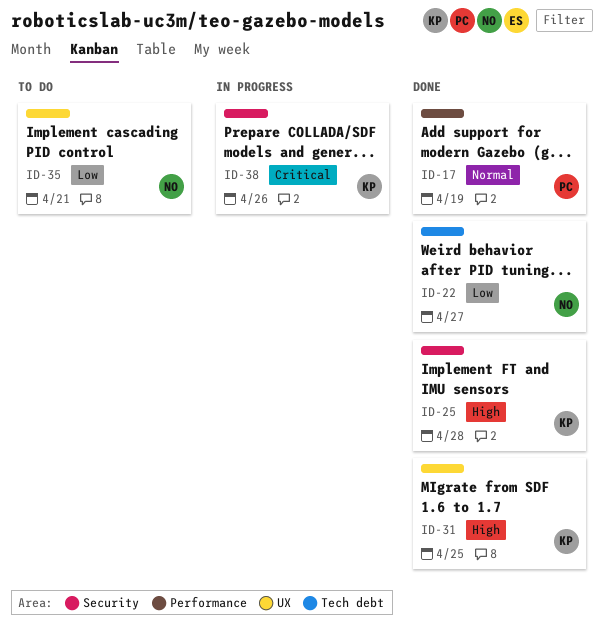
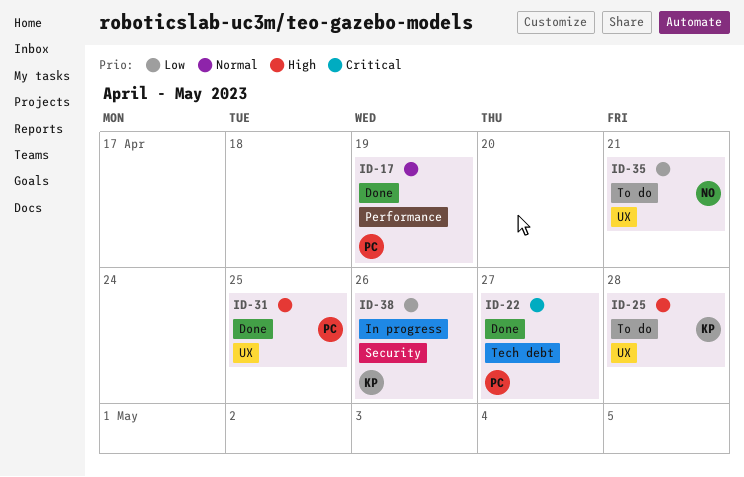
ID-22, owner: NO -> PC
ID-22, priority: Low -> Critical
ID-25, status: Done -> To do
ID-25, label: Security -> UX
ID-31, owner: KP -> PC
ID-38, priority: Critical -> Low

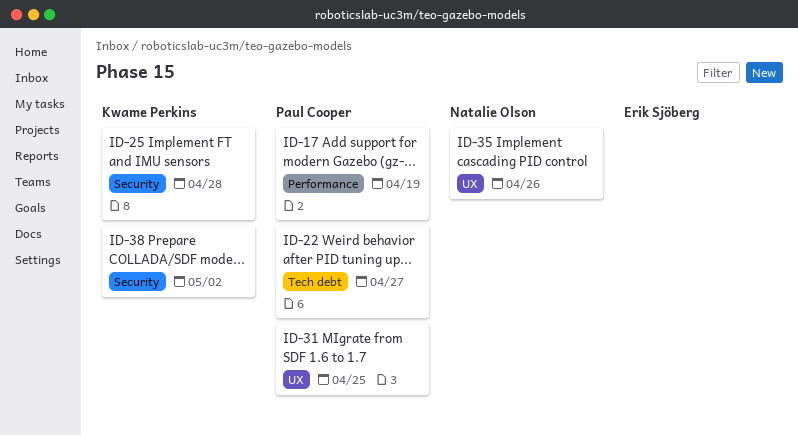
ID-25, label: UX -> Security
ID-35, due: Apr 21 -> Apr 26
ID-38, due: Apr 26 -> May 2

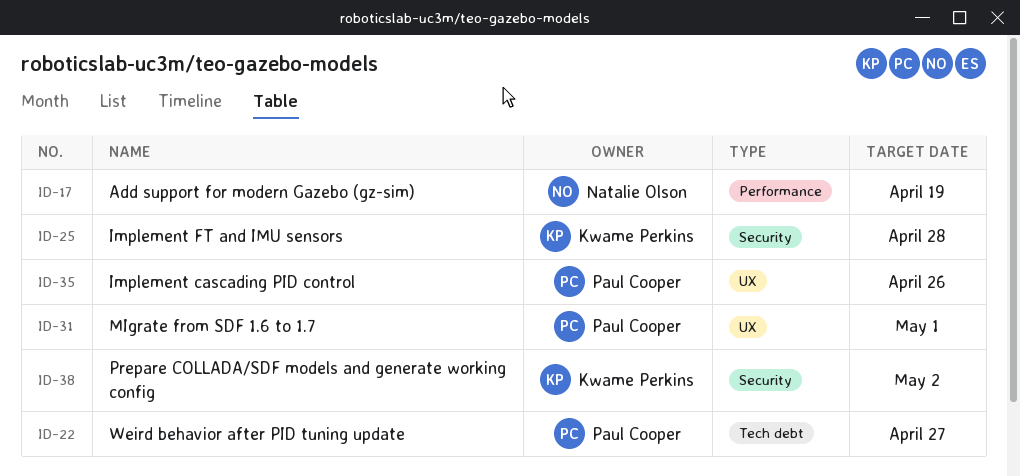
ID-17, owner: Paul Cooper -> Natalie Olson
ID-31, due: Apr 25 -> May 1
ID-35, owner: Natalie Olson -> Paul Cooper

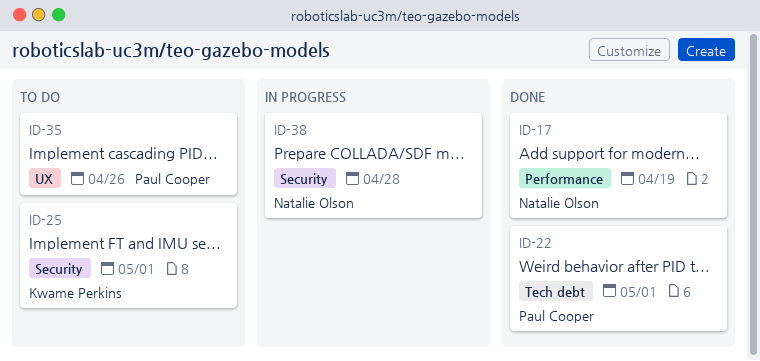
ID-22, due: Apr 27 -> May 1
ID-25, due: Apr 28 -> May 1
ID-31: present -> none
ID-38, owner: Kwame Perkins -> Natalie Olson
ID-38, due: May 2 -> Apr 28

